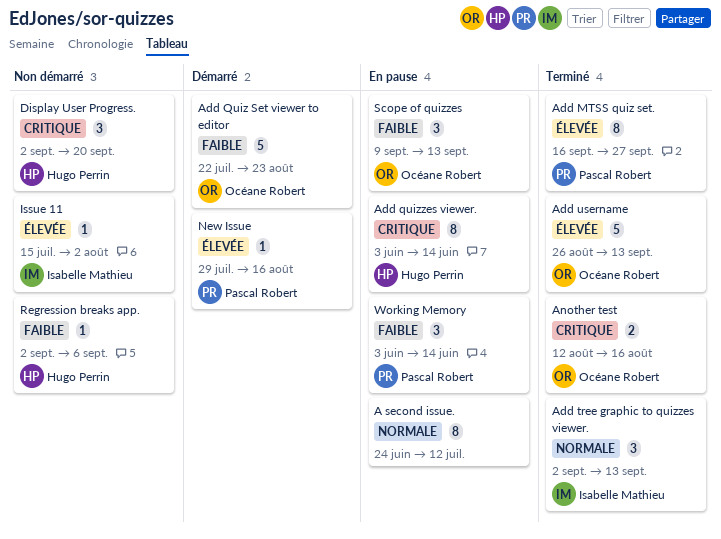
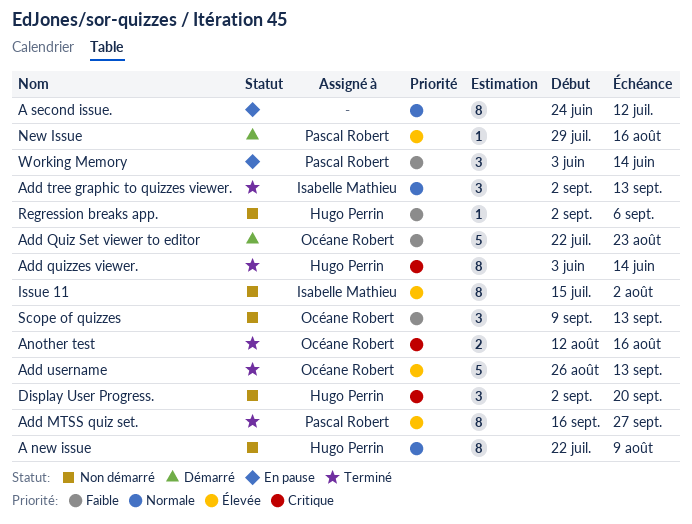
A new issue: none -> present
Add quizzes viewer., status: En pause -> Terminé
Issue 11, estimate: 1 -> 8
Scope of quizzes, status: En pause -> Non démarré

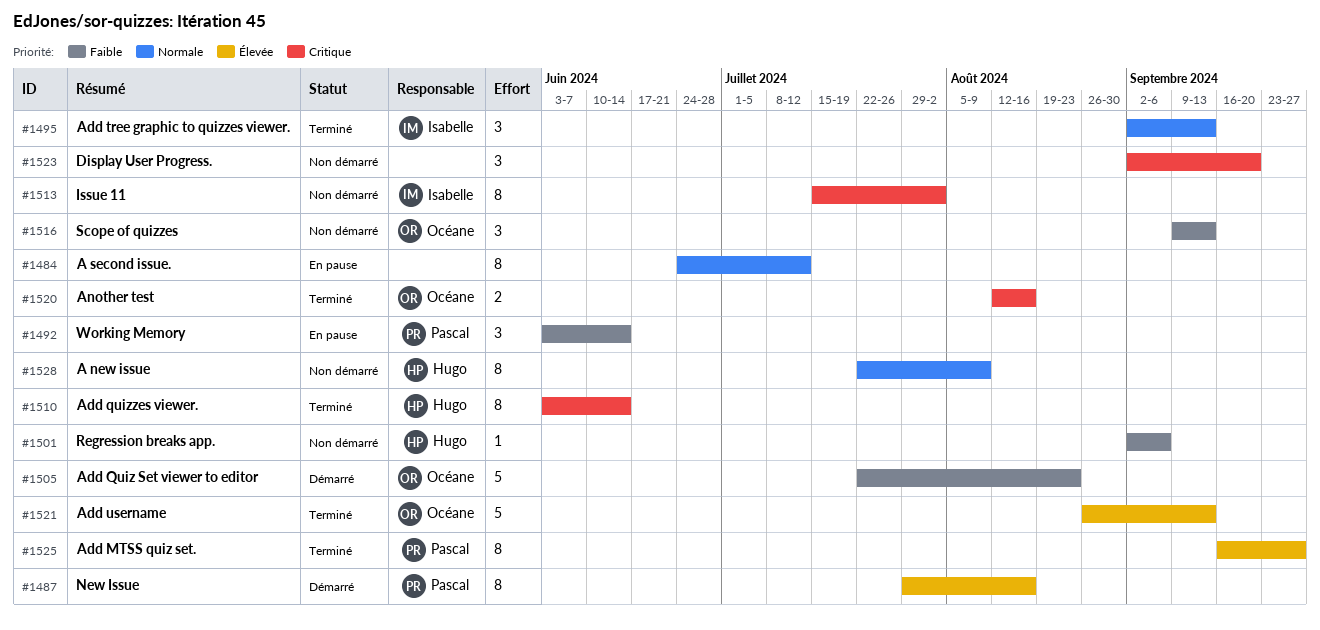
Display User Progress., owner: Hugo Perrin -> none
Issue 11, priority: Élevée -> Critique
New Issue, estimate: 1 -> 8

